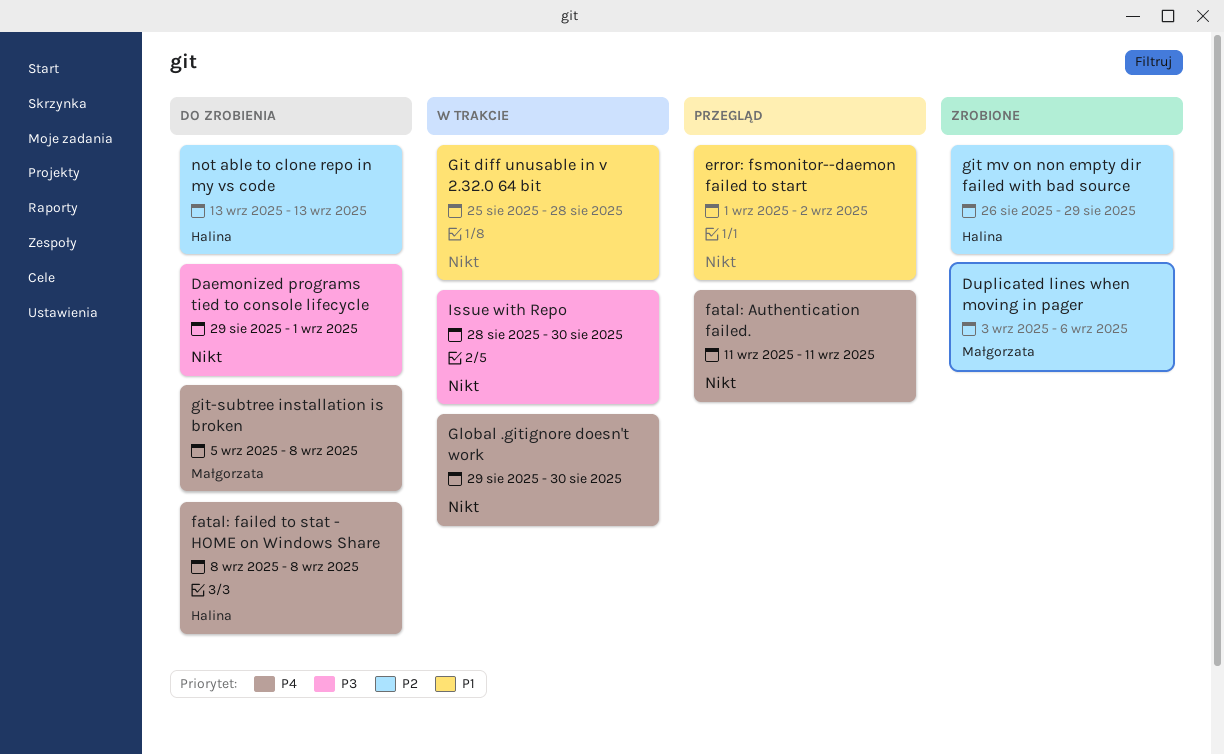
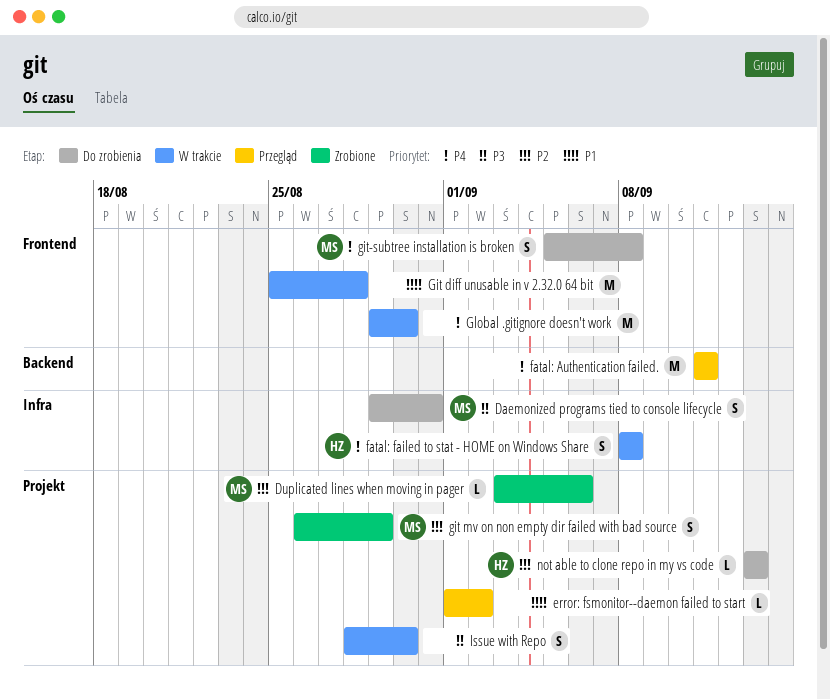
Daemonized programs tied to console lifecycle, owner: none -> Małgorzata
Daemonized programs tied to console lifecycle, due: Sep 1 -> Aug 31
fatal: failed to stat - HOME on Windows Share, status: Do zrobienia -> W trakcie
git mv on non empty dir failed with bad source, owner: Halina -> Małgorzata

